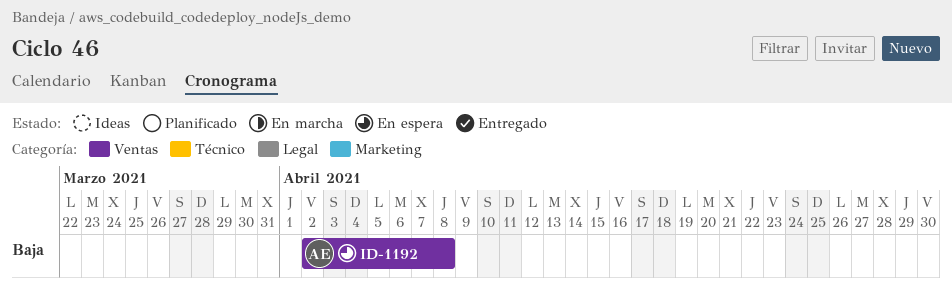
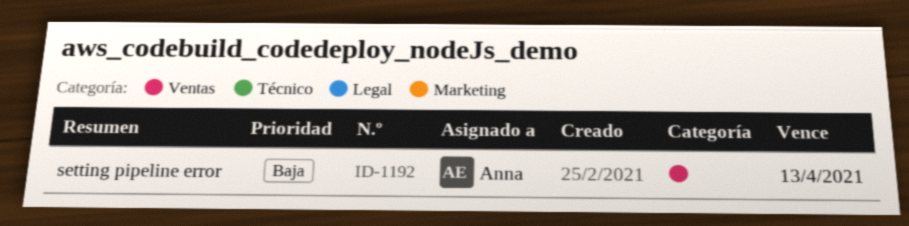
ID-1192, due: Apr 8 -> Apr 13

